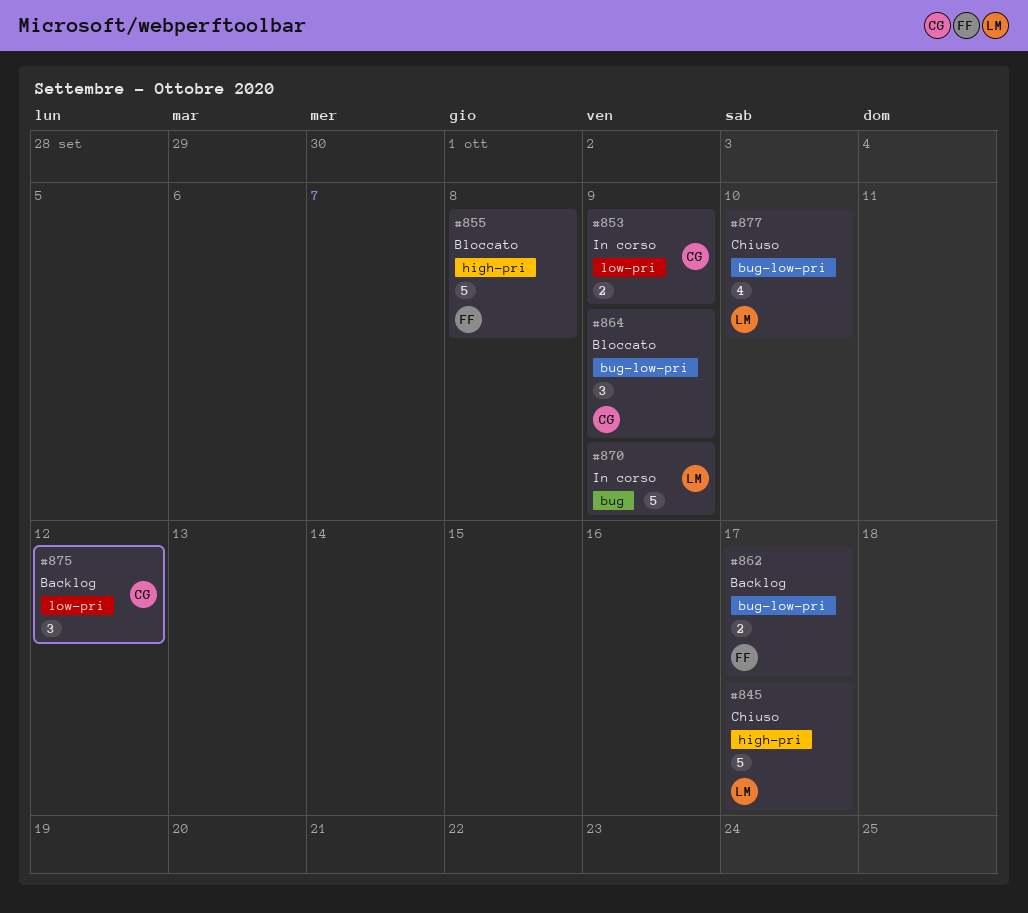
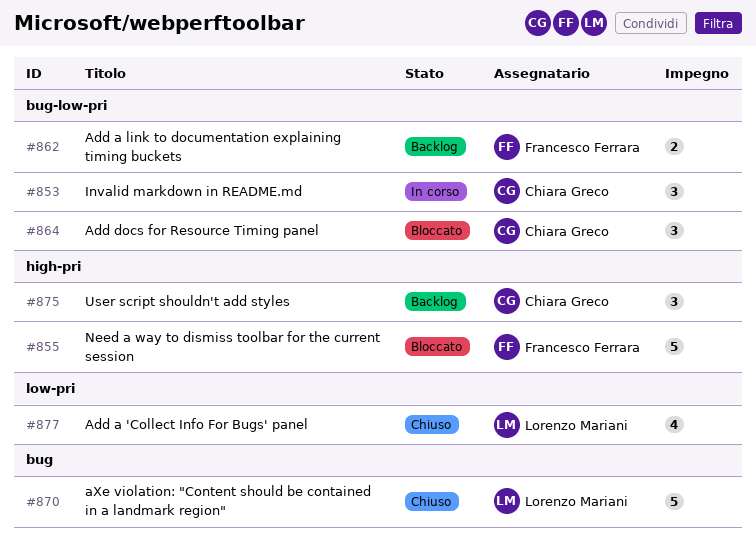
#845: present -> none
#853, label: low-pri -> bug-low-pri
#853, estimate: 2 -> 3
#870, status: In corso -> Chiuso
#875, label: low-pri -> high-pri
#877, label: bug-low-pri -> low-pri

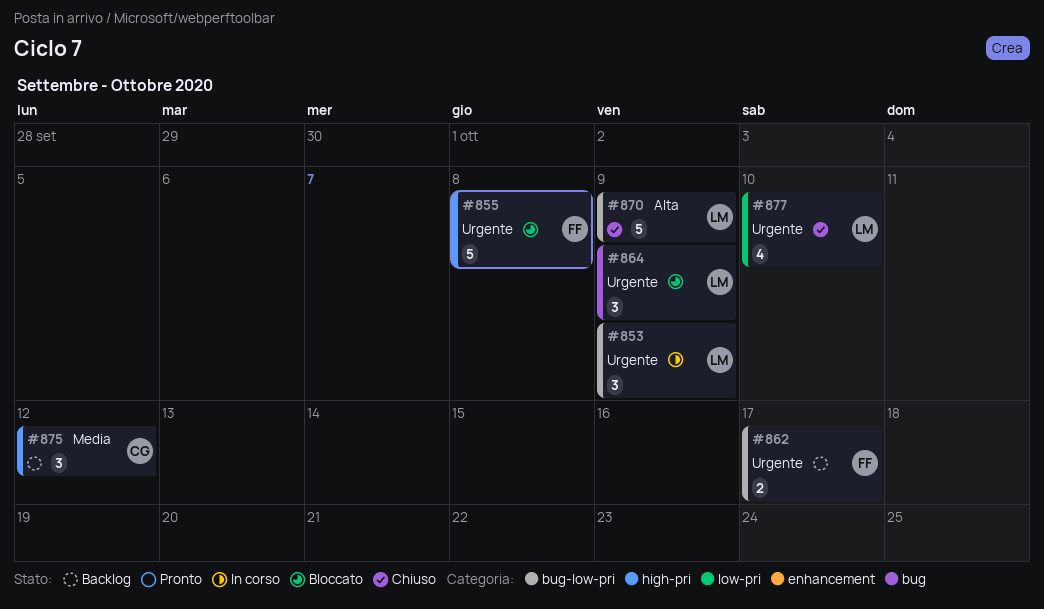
#853, owner: Chiara Greco -> Lorenzo Mariani
#864, owner: Chiara Greco -> Lorenzo Mariani
#864, label: bug-low-pri -> bug
#870, label: bug -> bug-low-pri

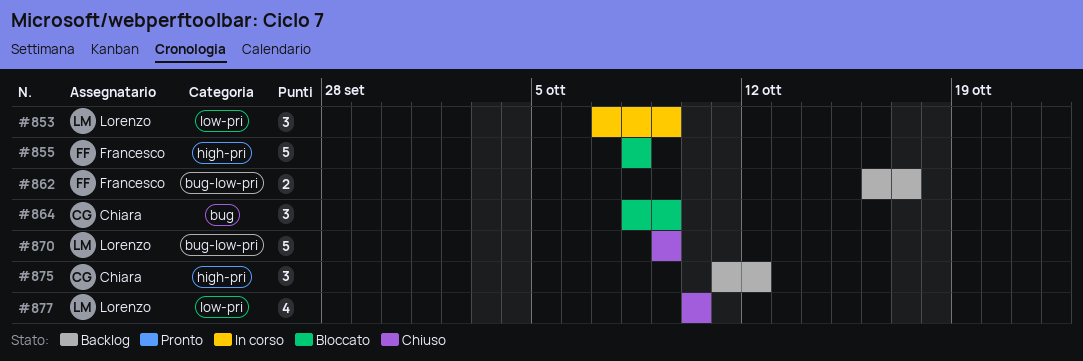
#853, label: bug-low-pri -> low-pri
#864, owner: Lorenzo -> Chiara

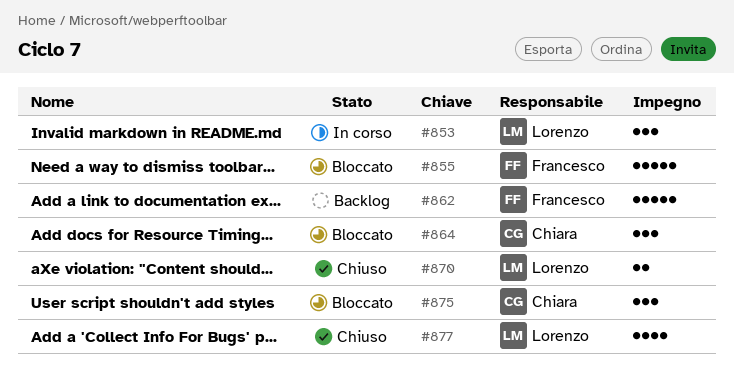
#862, estimate: 2 -> 5
#870, estimate: 5 -> 2
#875, status: Backlog -> Bloccato

